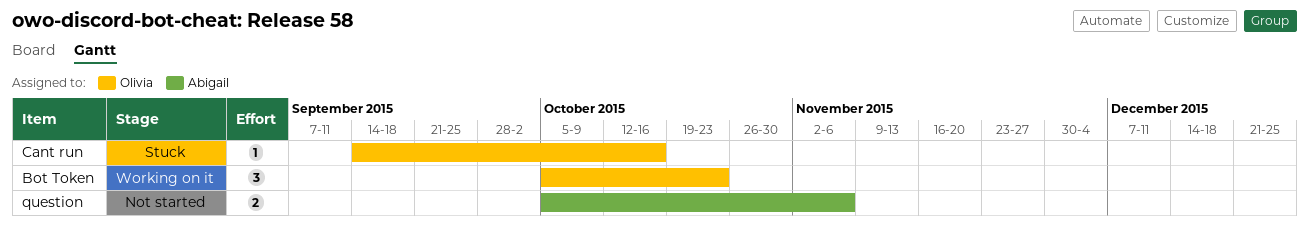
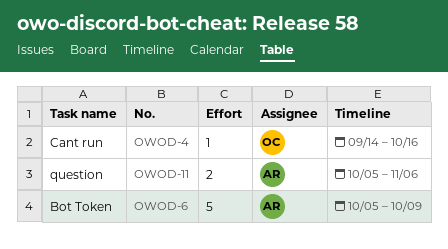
Bot Token, owner: Olivia -> Abigail
Bot Token, estimate: 3 -> 5
Bot Token, due: Oct 23 -> Oct 9

